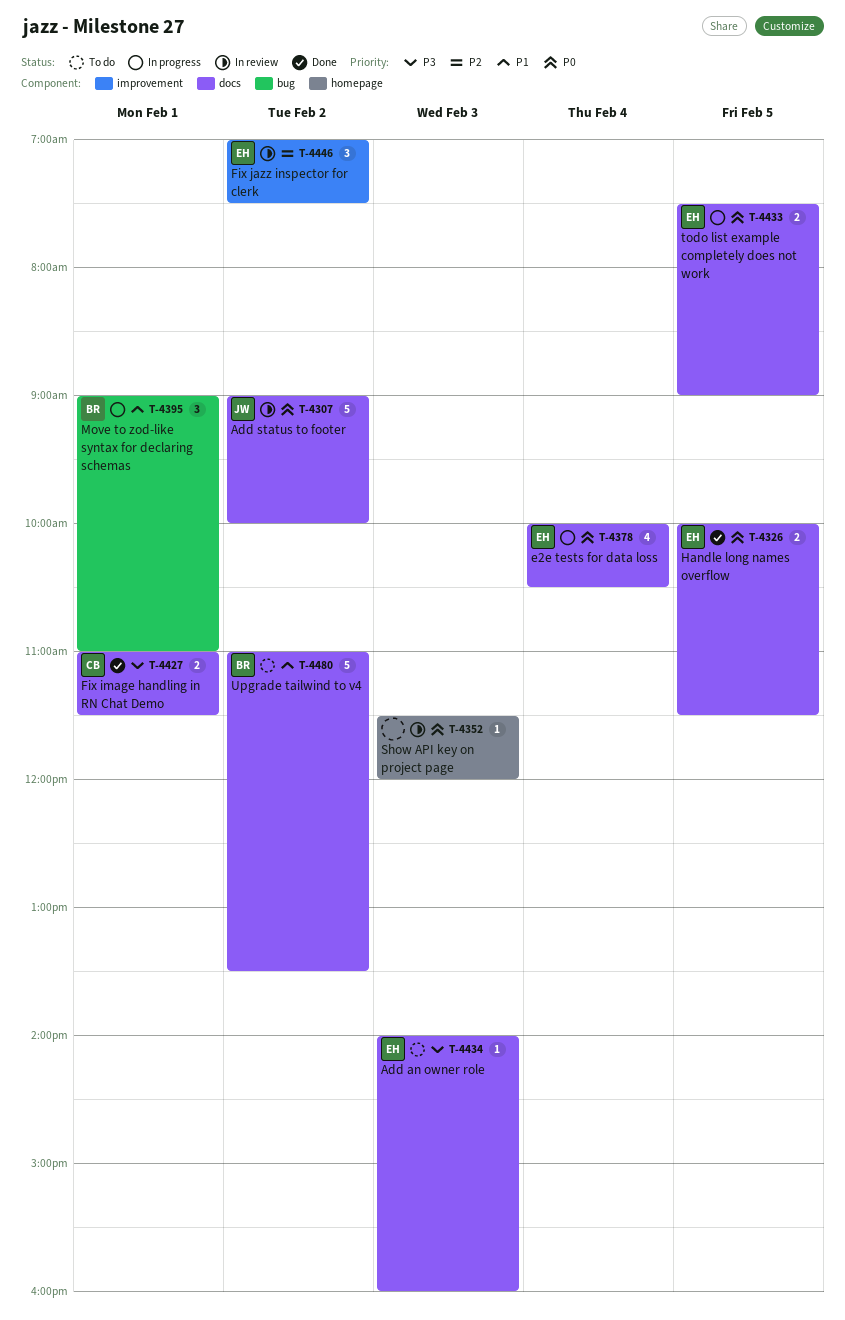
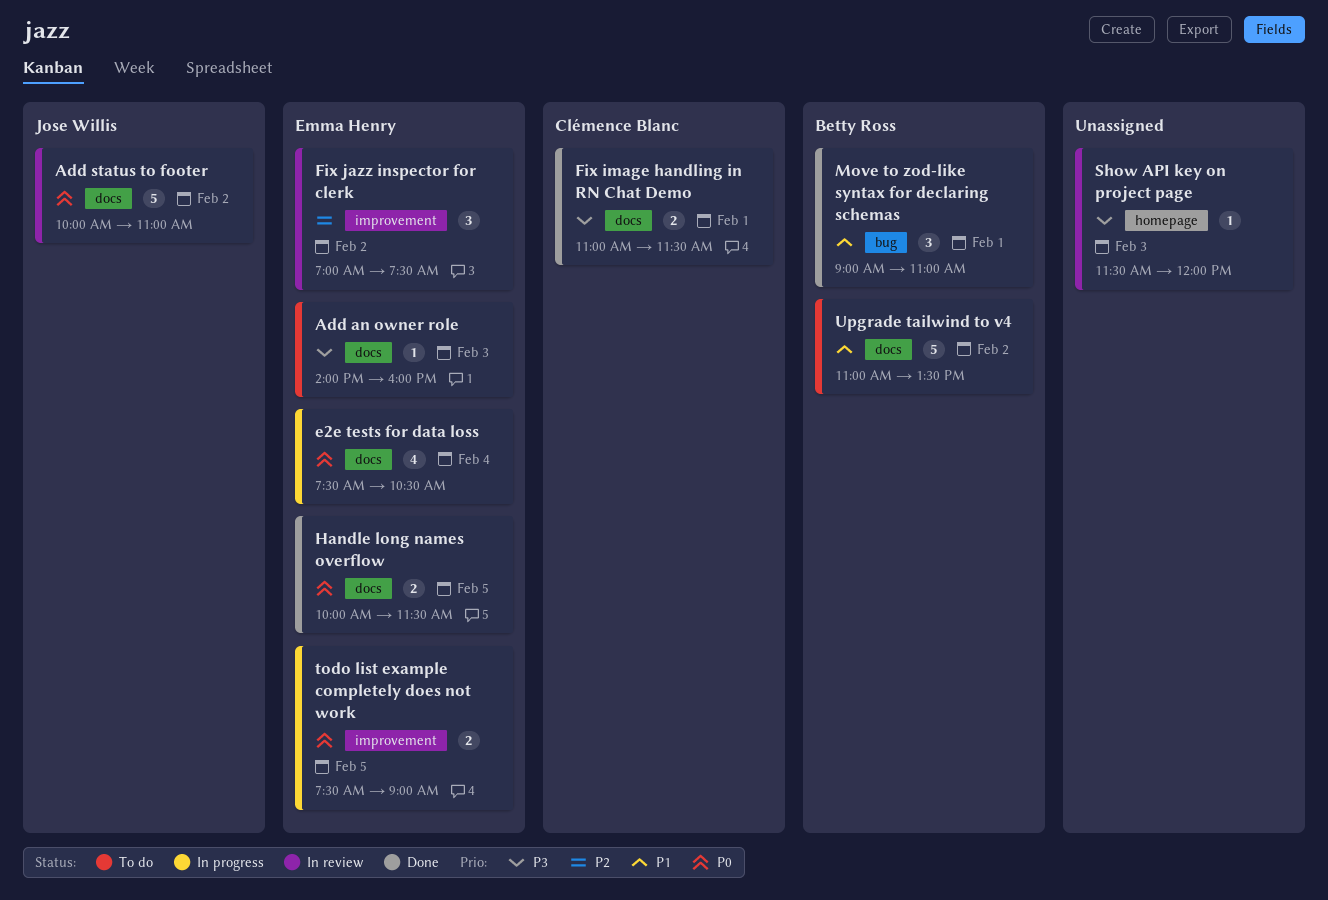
Add status to footer, begins: 09:00 -> 10:00
Add status to footer, ends: 10:00 -> 11:00
e2e tests for data loss, begins: 10:00 -> 07:30
Move to zod-like syntax for declaring schemas, status: In progress -> Done
Show API key on project page, priority: P0 -> P3
todo list example completely does not work, label: docs -> improvement

